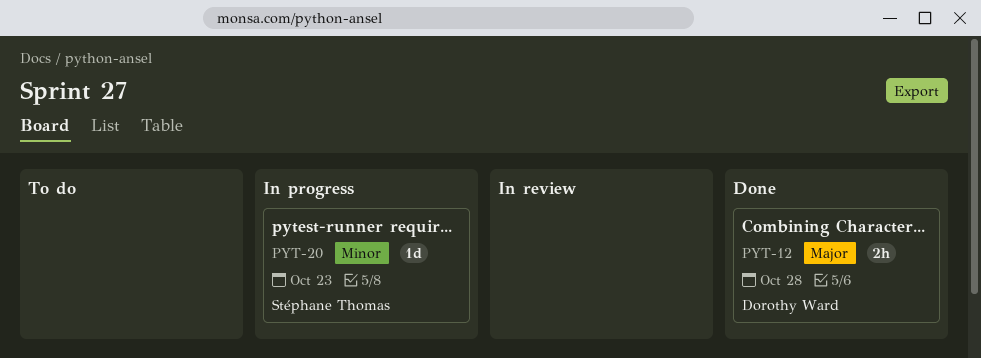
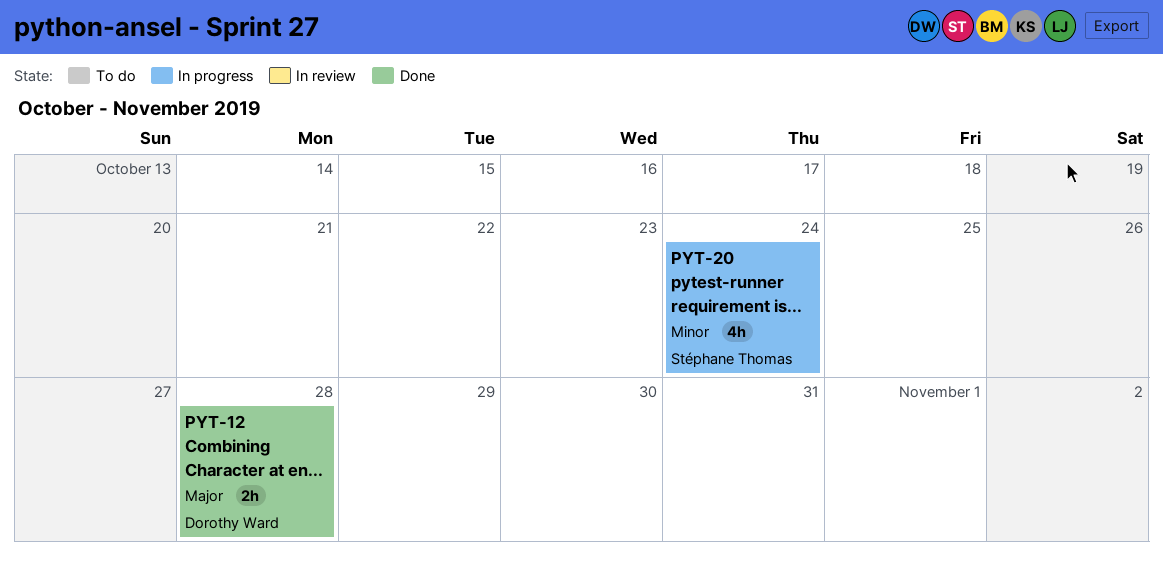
PYT-20, estimate: 1d -> 4h
PYT-20, due: Oct 23 -> Oct 24

